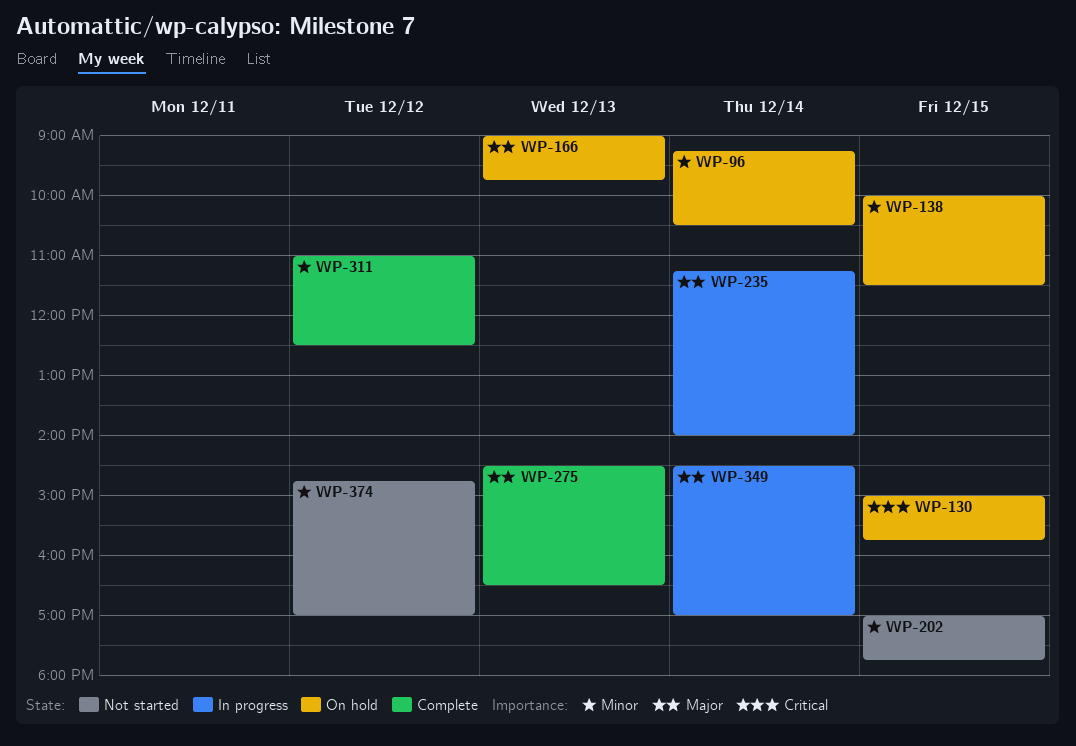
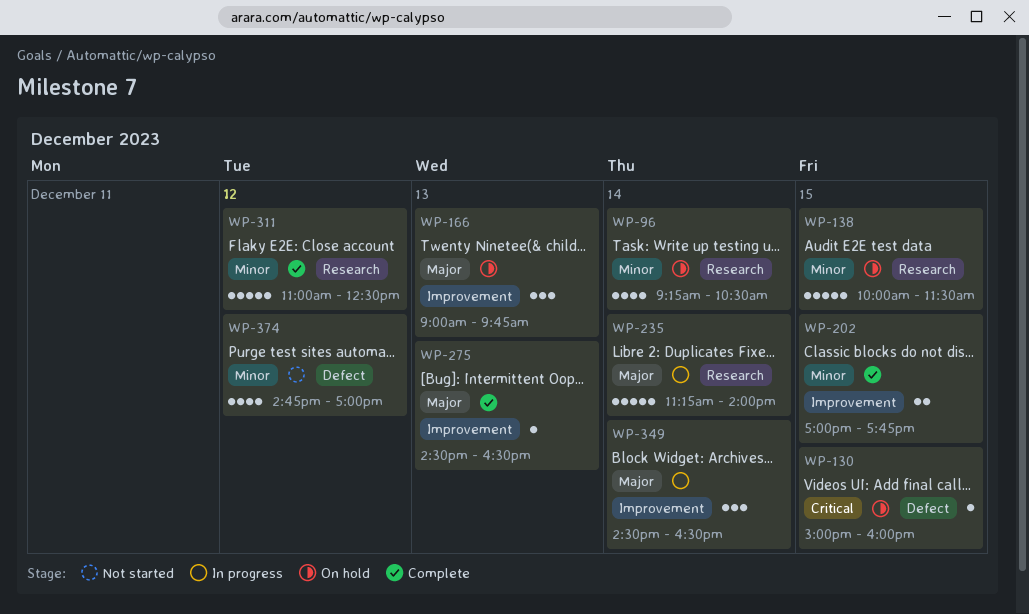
WP-130, ends: 15:45 -> 16:00
WP-202, status: Not started -> Complete
WP-349, ends: 17:00 -> 16:30

